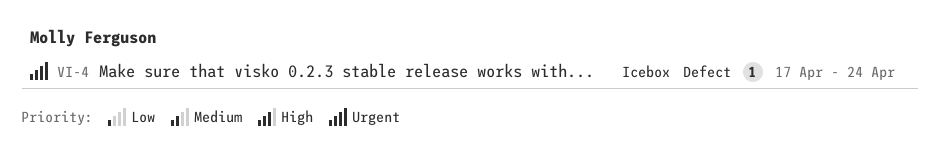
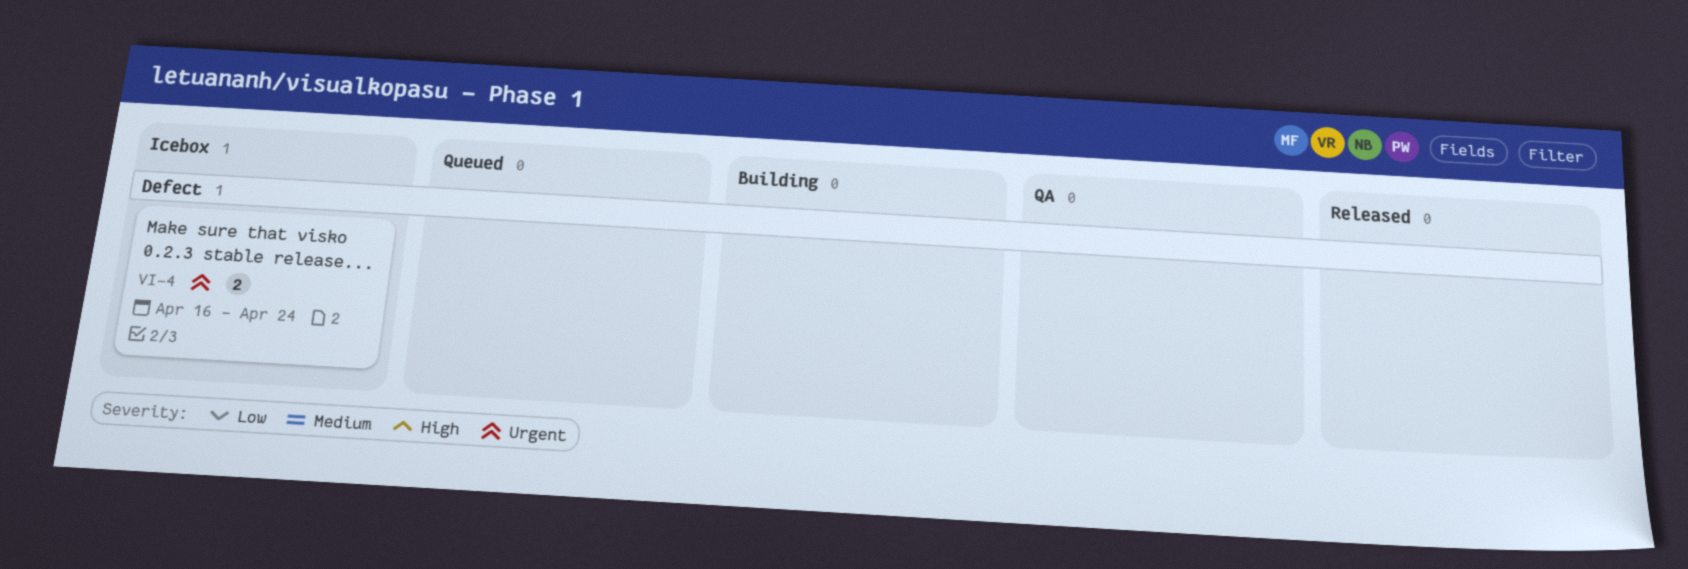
VI-4, estimate: 1 -> 2
VI-4, start: Apr 17 -> Apr 16

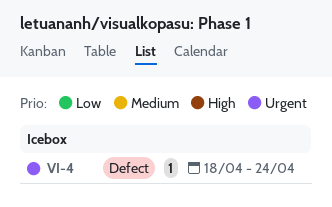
VI-4, estimate: 2 -> 1
VI-4, start: Apr 16 -> Apr 18

